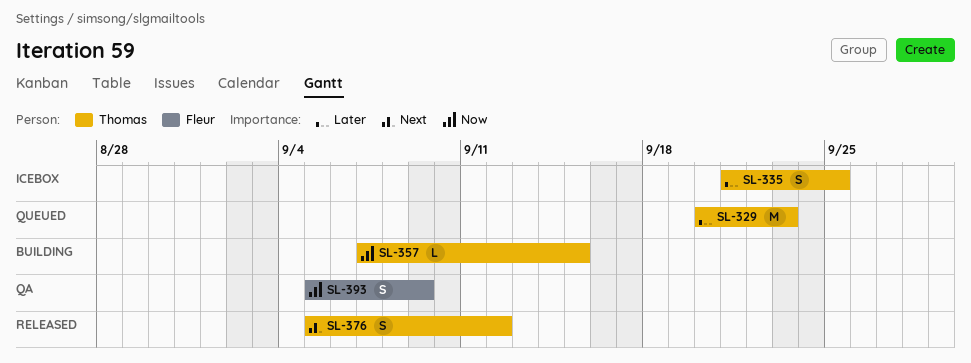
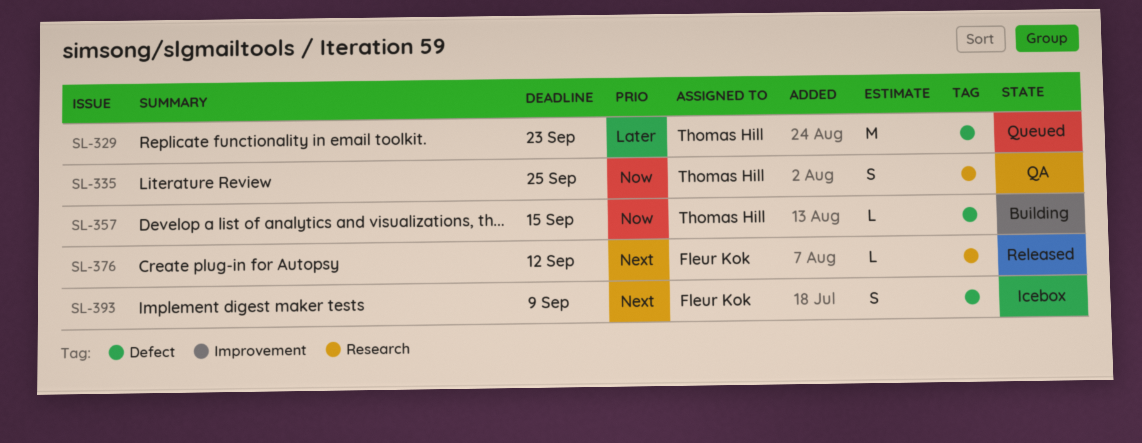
SL-335, status: Icebox -> QA
SL-335, priority: Later -> Now
SL-376, owner: Thomas Hill -> Fleur Kok
SL-376, estimate: S -> L
SL-393, status: QA -> Icebox
SL-393, priority: Now -> Next

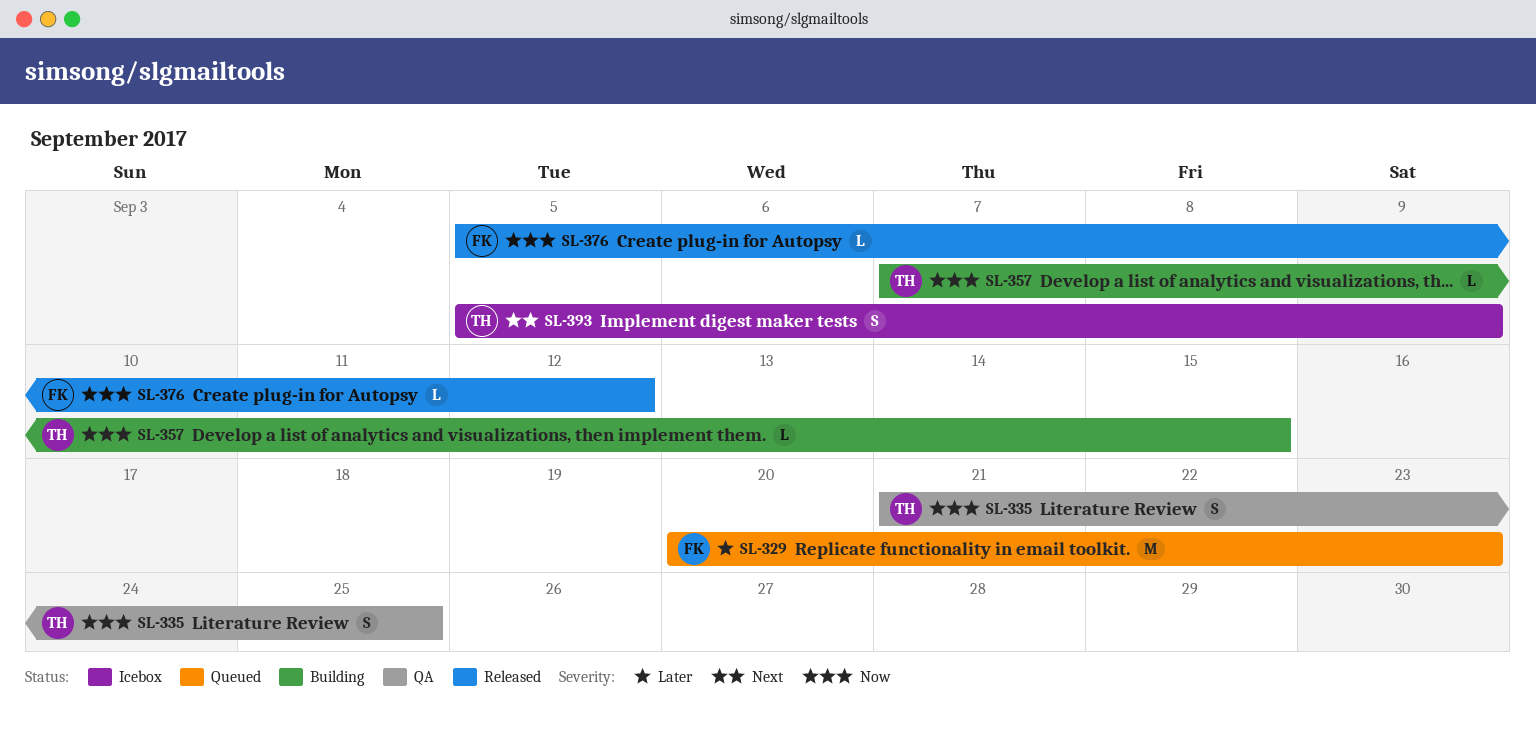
SL-329, owner: Thomas Hill -> Fleur Kok
SL-376, priority: Next -> Now
SL-393, owner: Fleur Kok -> Thomas Hill

